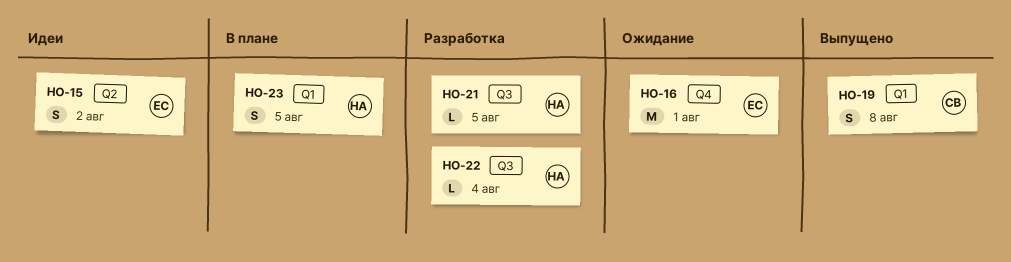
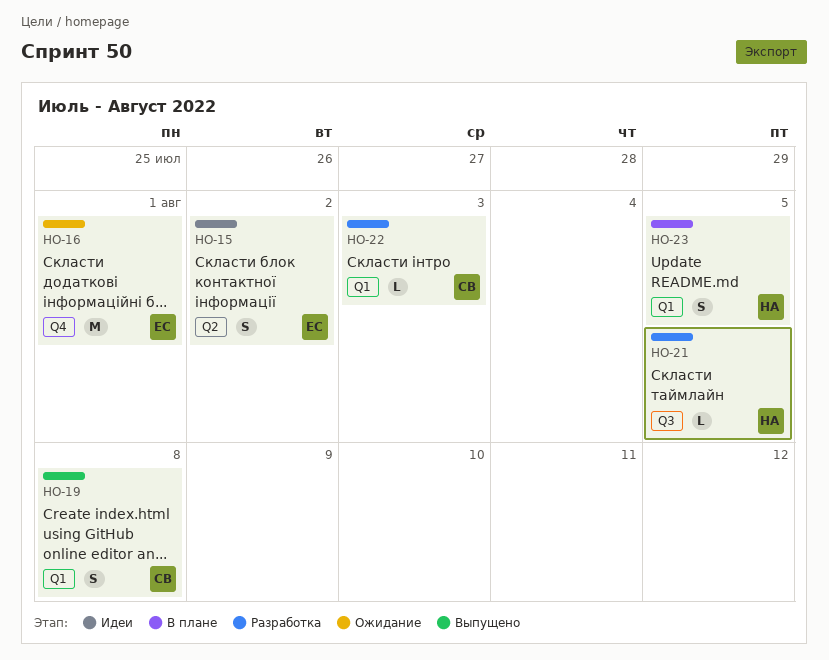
HO-22, owner: НА -> СВ
HO-22, label: Q3 -> Q1
HO-22, due: Aug 4 -> Aug 3

